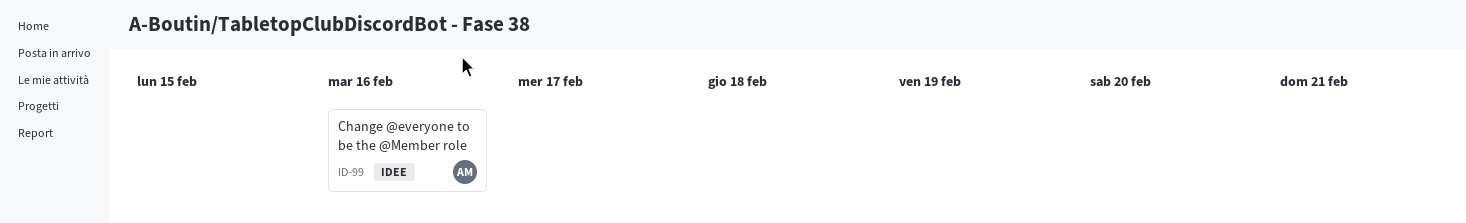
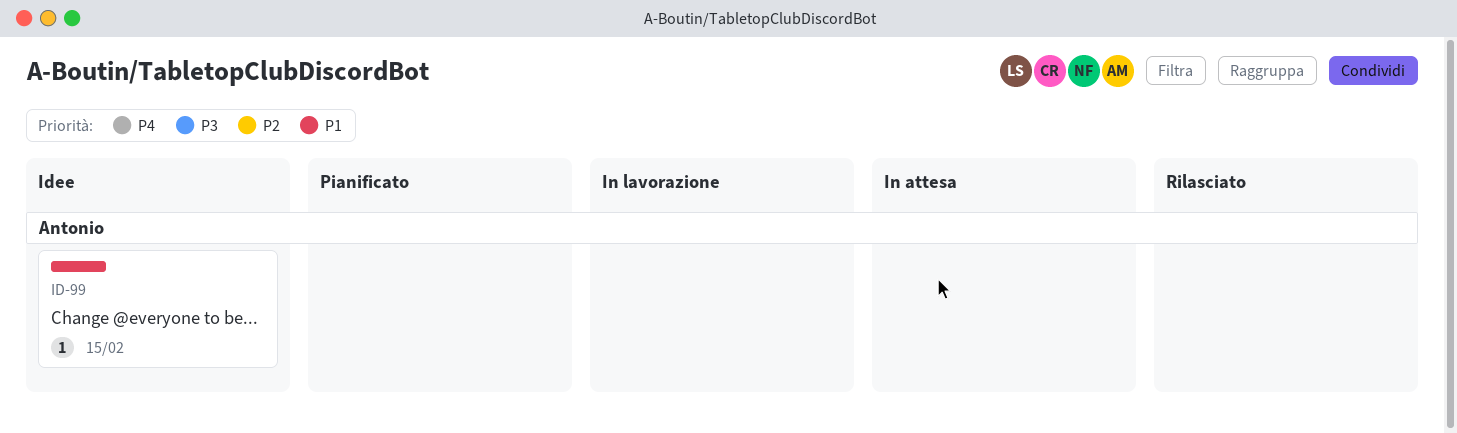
ID-99, due: Feb 16 -> Feb 15

